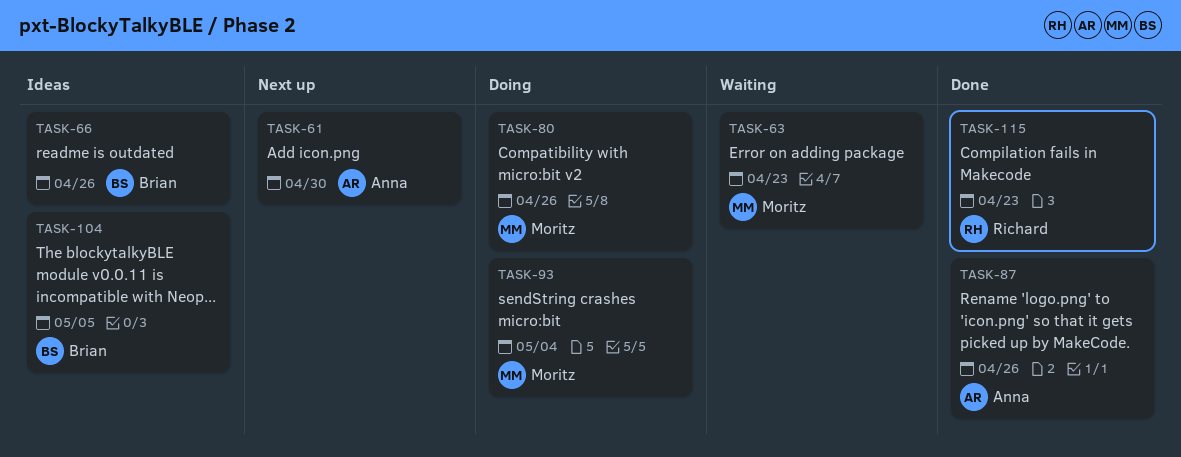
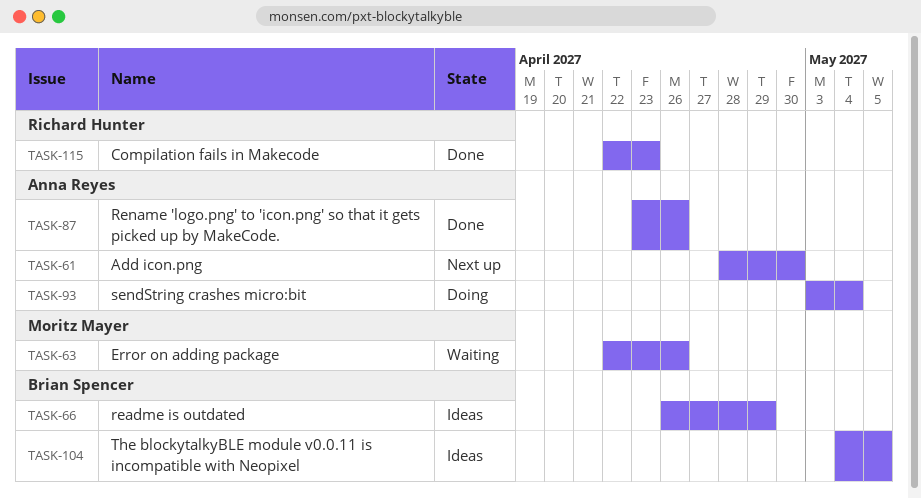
TASK-63, due: Apr 23 -> Apr 26
TASK-66, due: Apr 26 -> Apr 29
TASK-80: present -> none
TASK-93, owner: Moritz Mayer -> Anna Reyes

